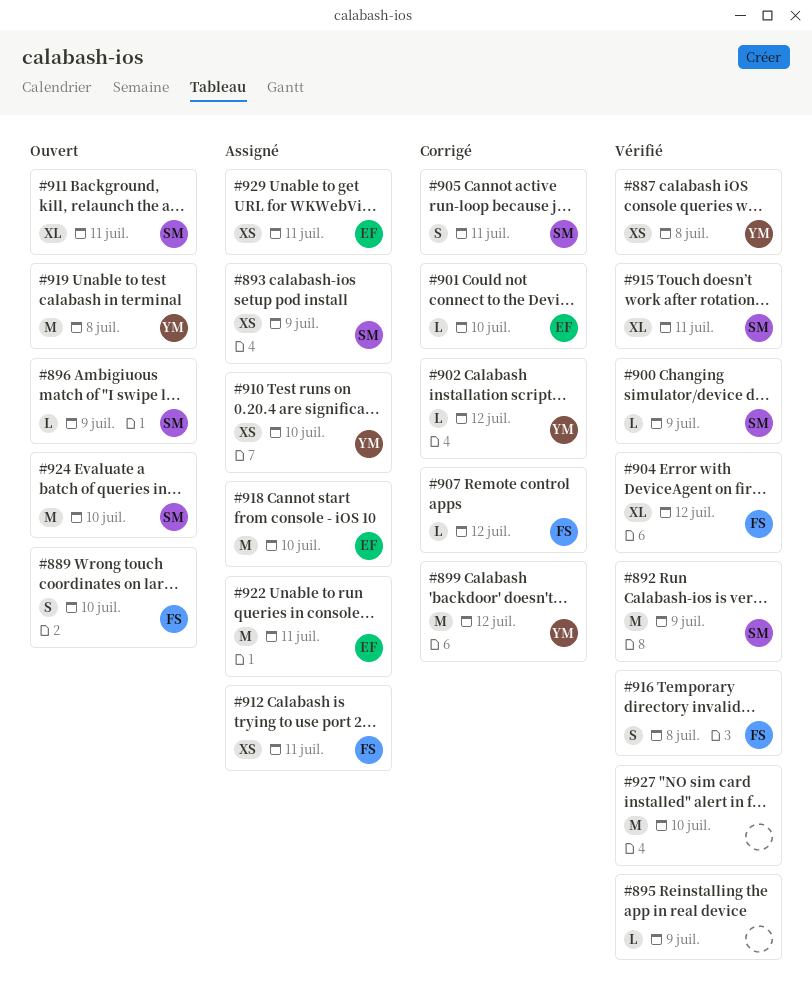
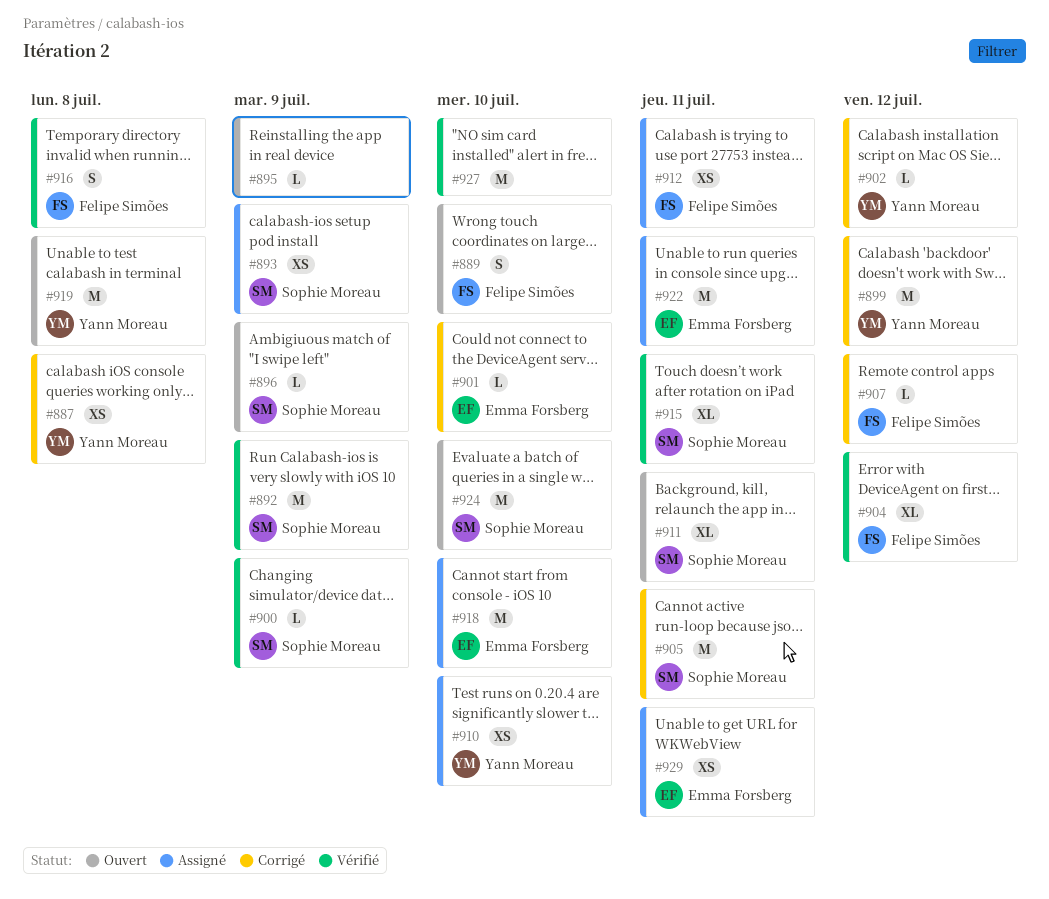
#887, status: Vérifié -> Corrigé
#895, status: Vérifié -> Ouvert
#905, estimate: S -> M

